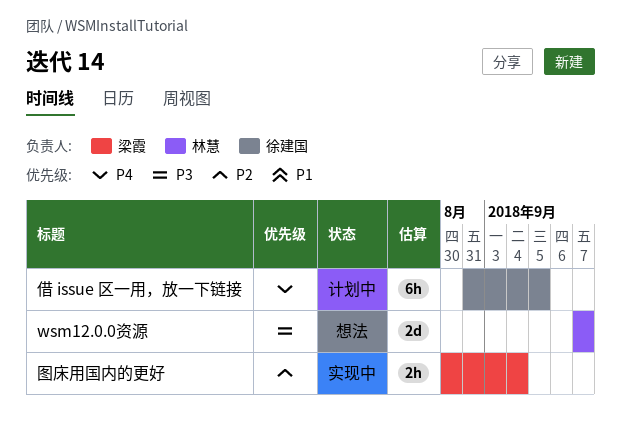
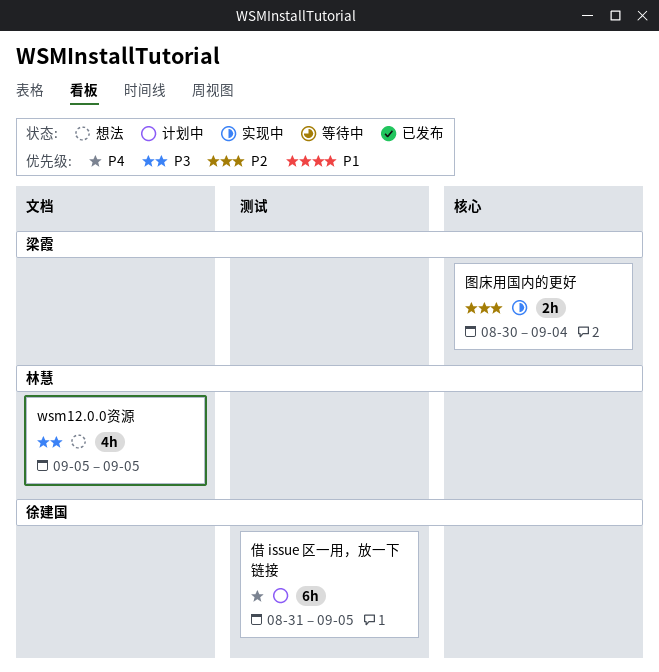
wsm12.0.0资源, estimate: 2d -> 4h
wsm12.0.0资源, start: Sep 7 -> Sep 5
wsm12.0.0资源, due: Sep 7 -> Sep 5

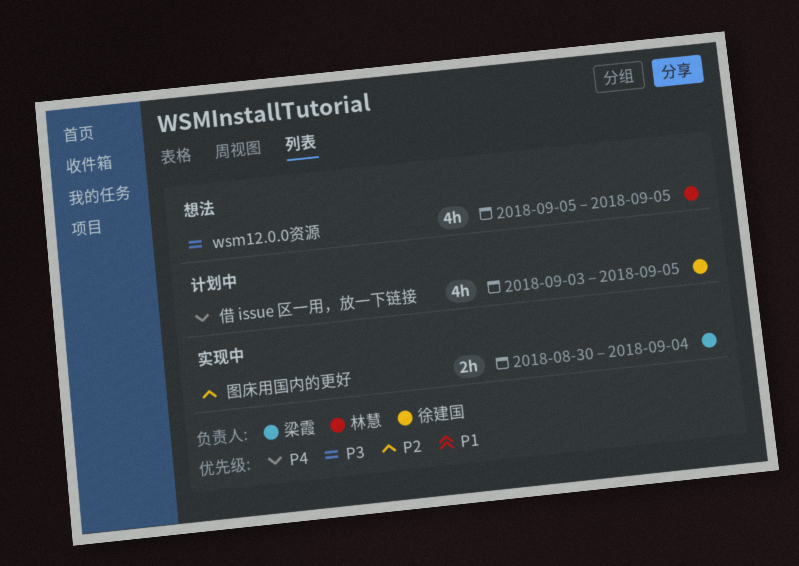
借 issue 区一用，放一下链接, estimate: 6h -> 4h
借 issue 区一用，放一下链接, start: Aug 31 -> Sep 3

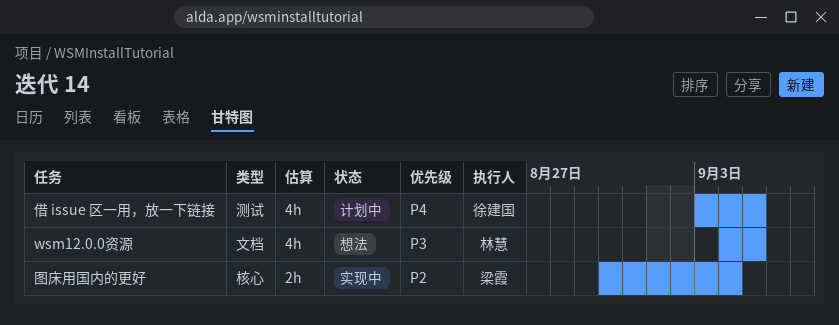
wsm12.0.0资源, start: Sep 5 -> Sep 4

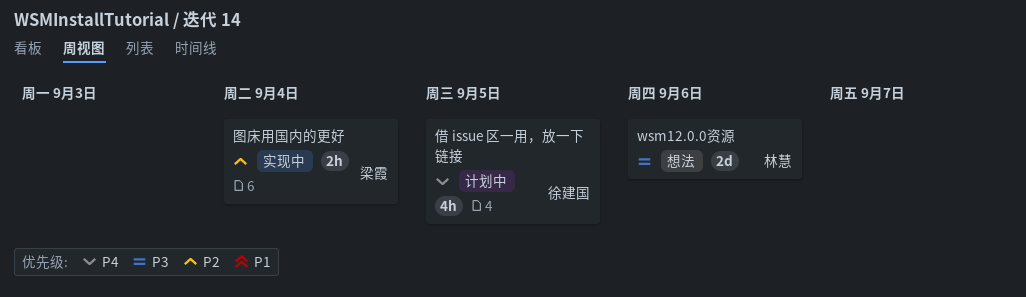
wsm12.0.0资源, estimate: 4h -> 2d
wsm12.0.0资源, due: Sep 5 -> Sep 6

